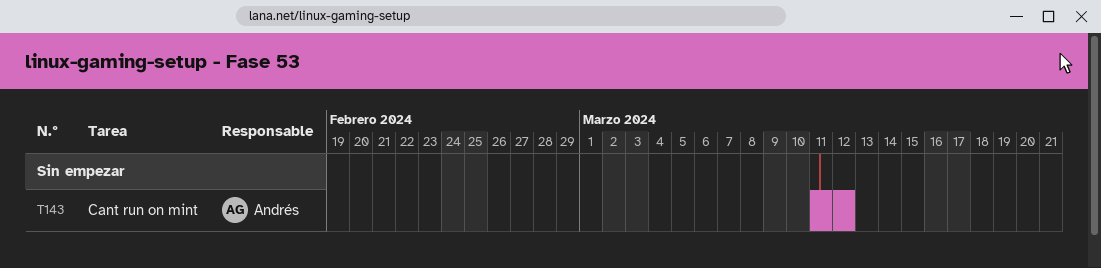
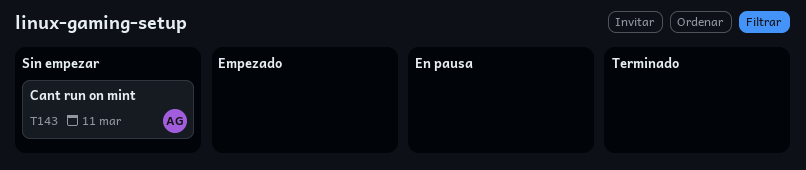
T143, due: Mar 12 -> Mar 11

